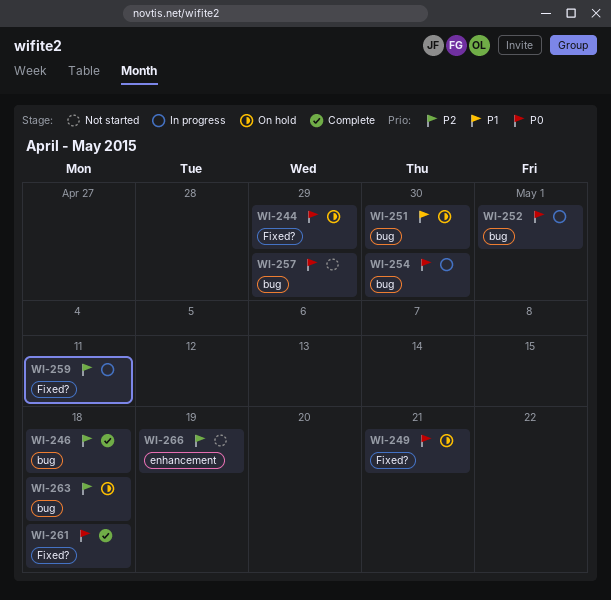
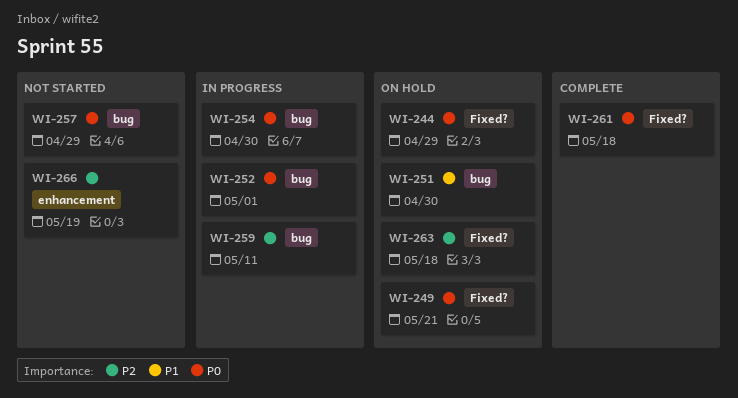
WI-246: present -> none
WI-259, label: Fixed? -> bug
WI-263, label: bug -> Fixed?

